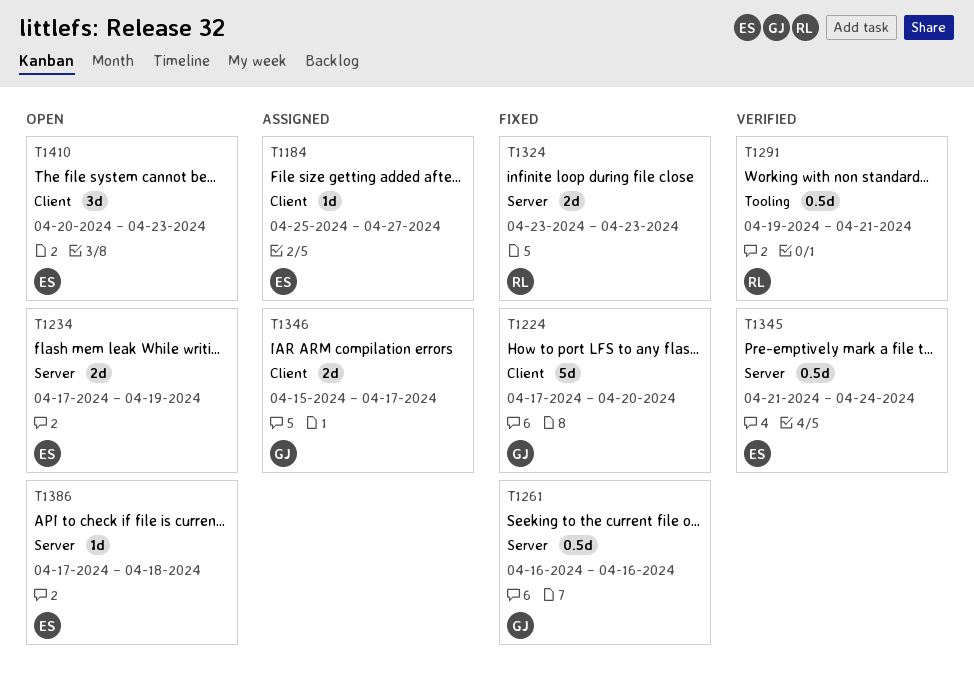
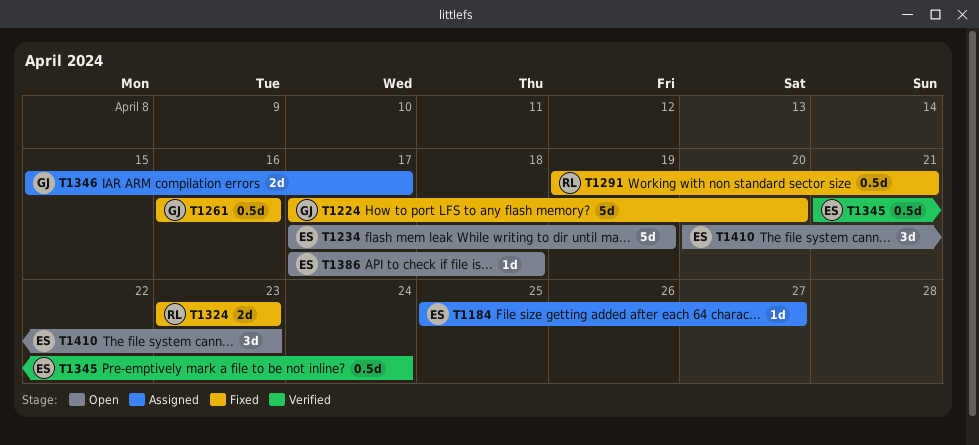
T1234, estimate: 2d -> 5d
T1291, status: Verified -> Fixed

